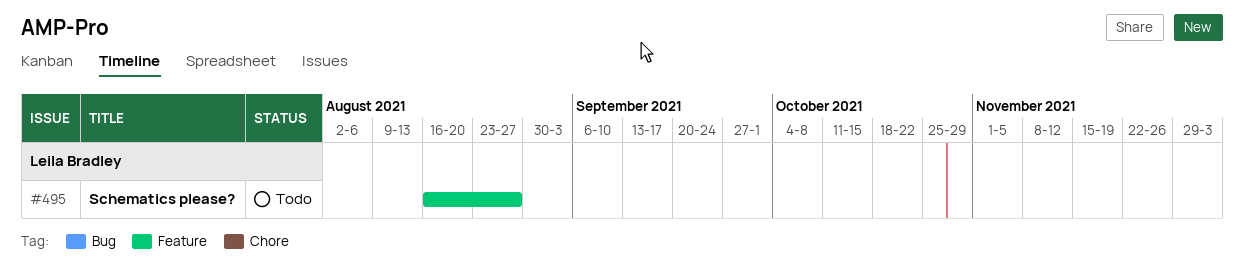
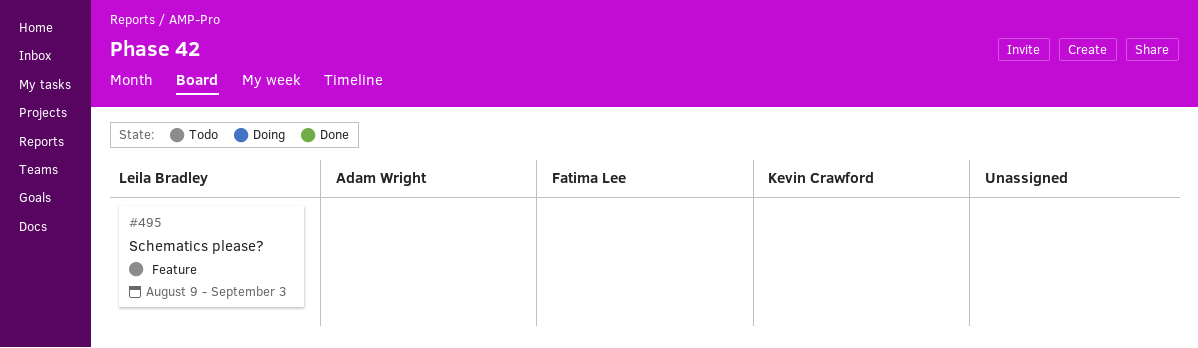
#495, start: Aug 16 -> Aug 9
#495, due: Aug 27 -> Sep 3

